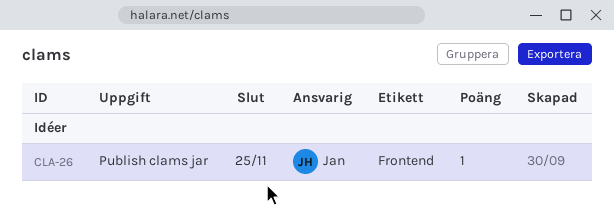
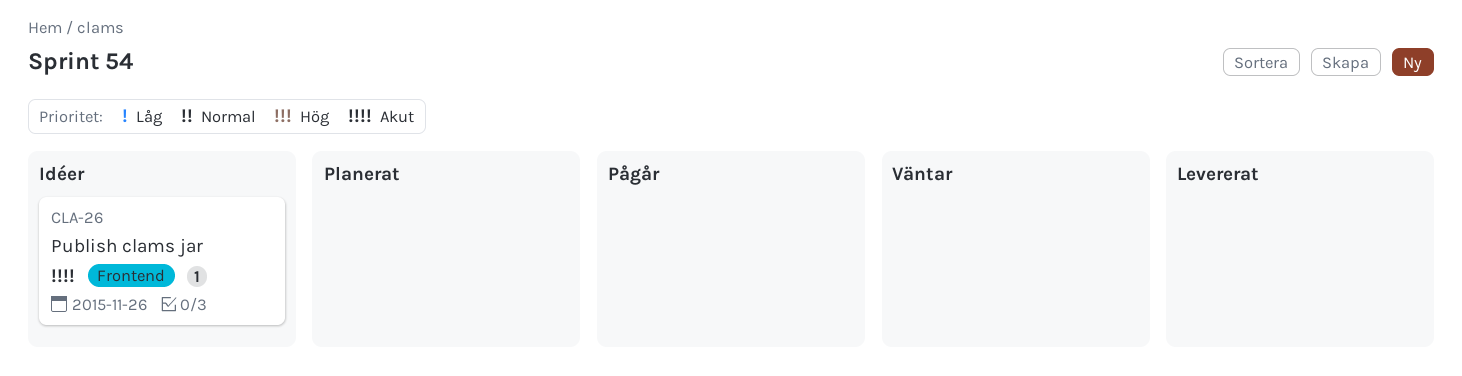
CLA-26, due: Nov 25 -> Nov 26

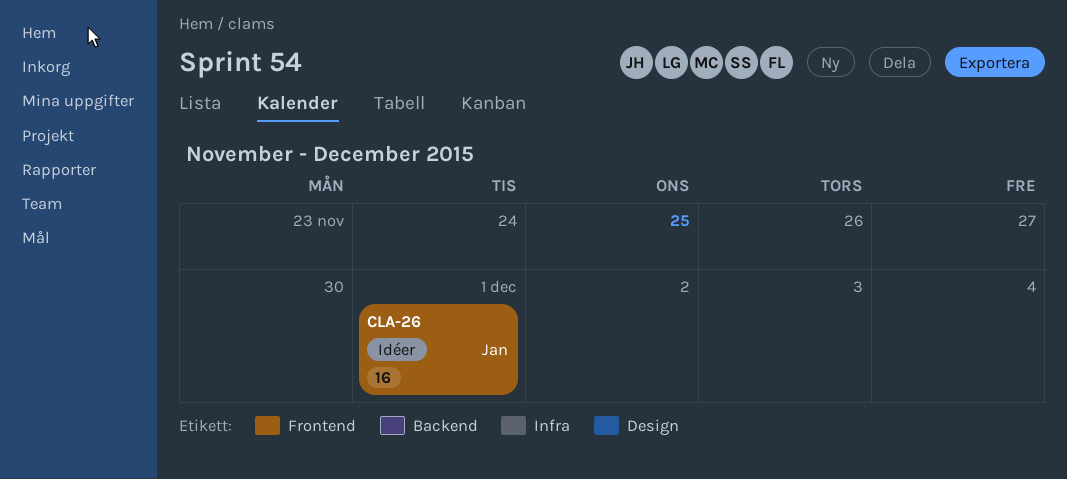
CLA-26, estimate: 1 -> 16
CLA-26, due: Nov 26 -> Dec 1

